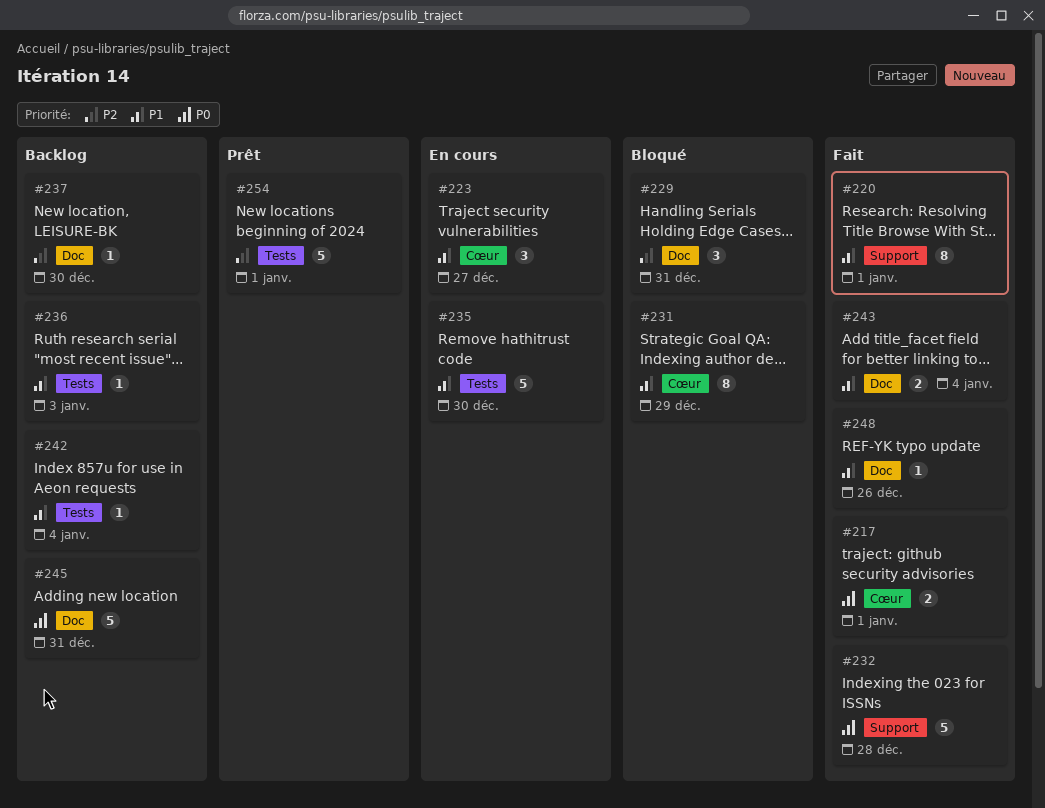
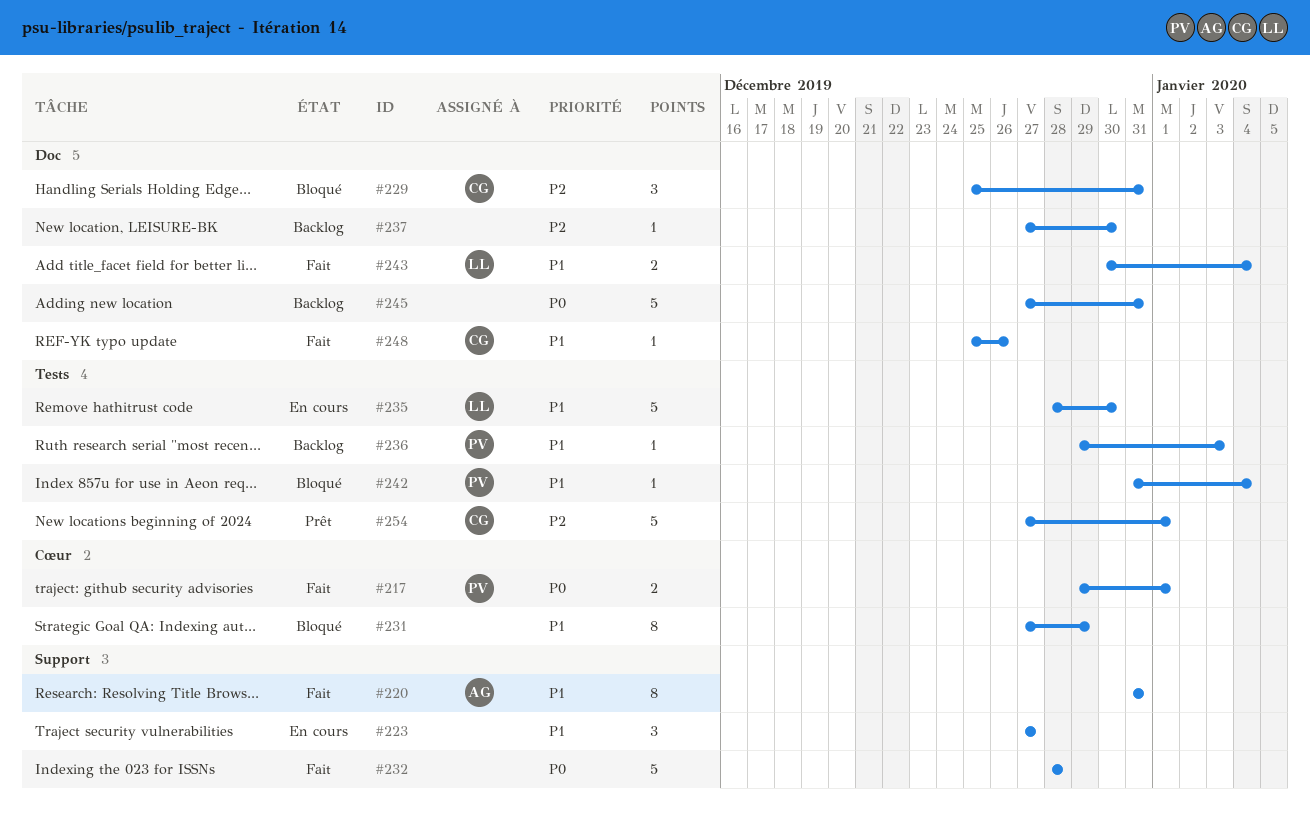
#220, due: Jan 1 -> Dec 31
#223, label: Cœur -> Support
#242, status: Backlog -> Bloqué

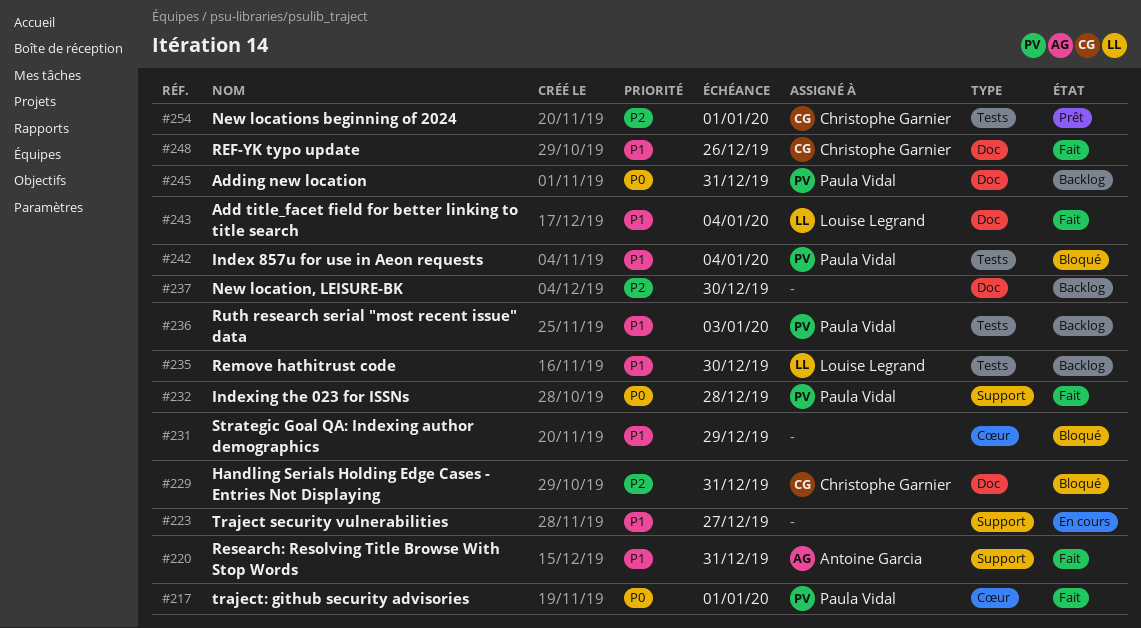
#232, owner: none -> Paula Vidal
#235, status: En cours -> Backlog
#245, owner: none -> Paula Vidal

